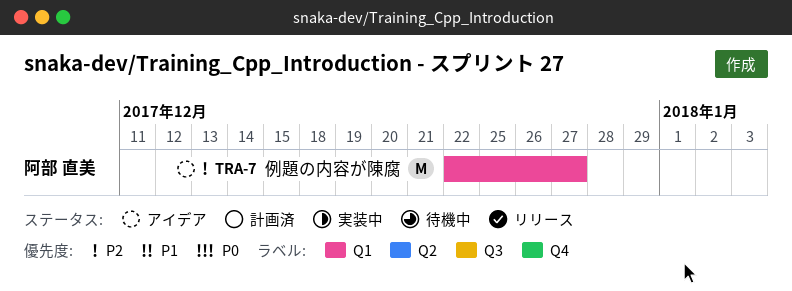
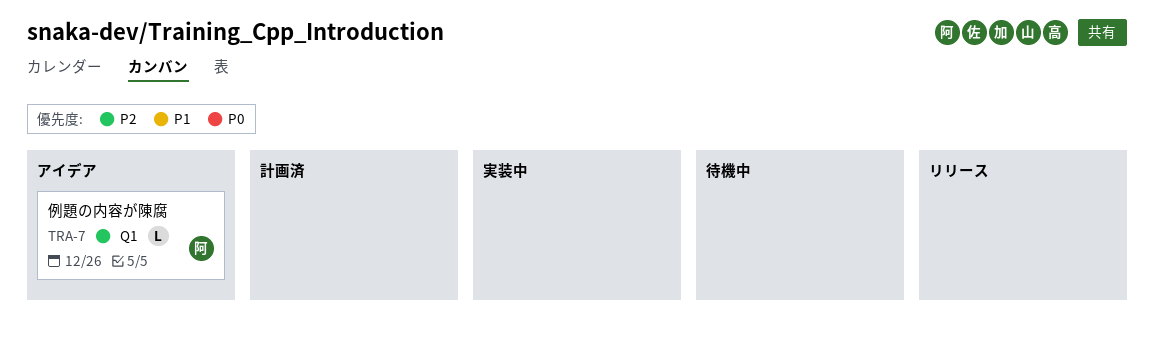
TRA-7, estimate: M -> L
TRA-7, due: Dec 27 -> Dec 26

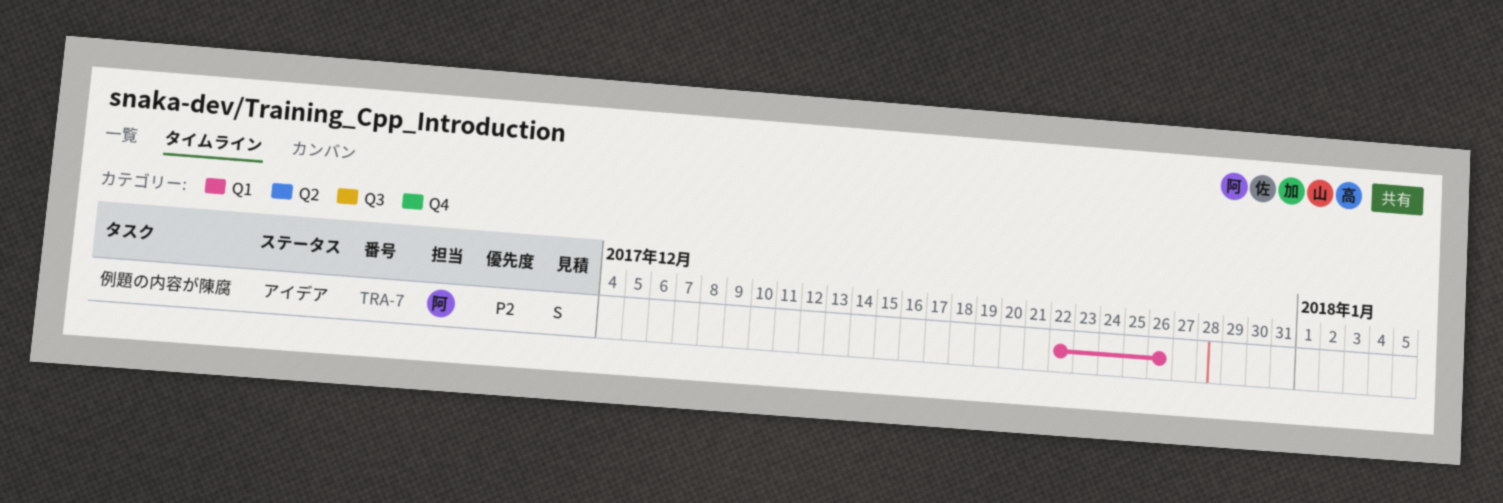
TRA-7, estimate: L -> S

